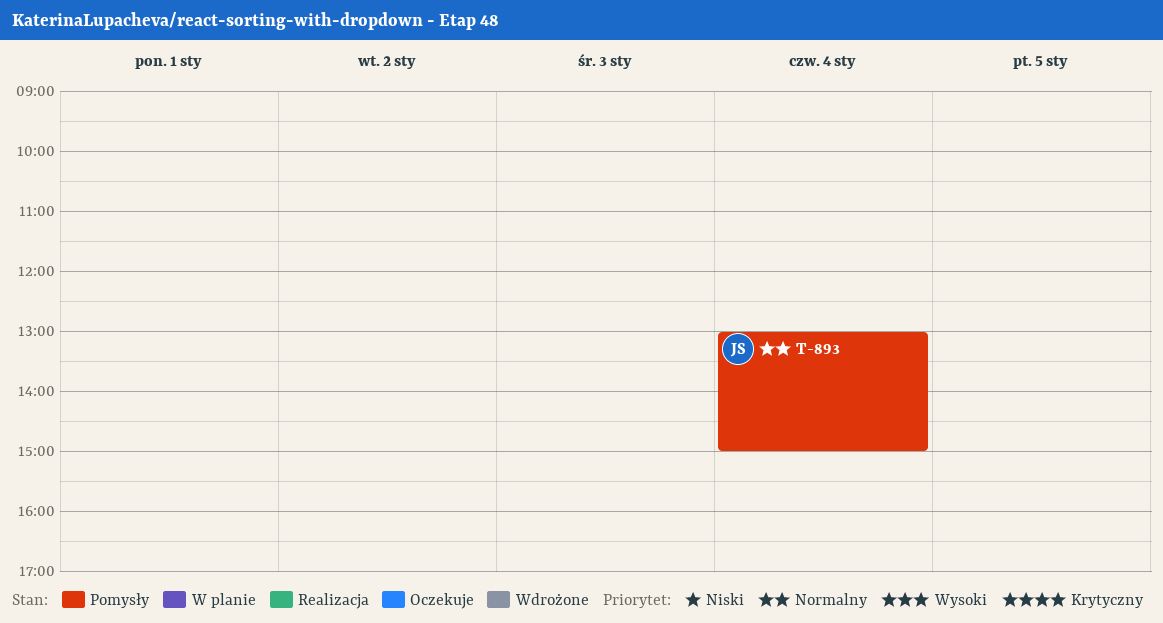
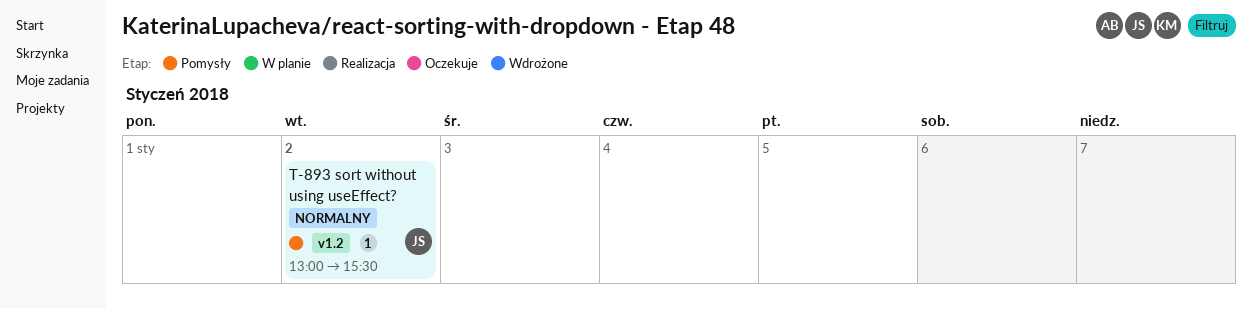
T-893, day: Jan 4 -> Jan 2
T-893, ends: 15:00 -> 15:30

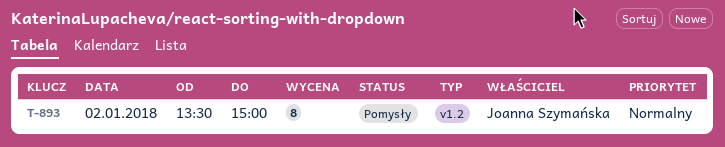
T-893, estimate: 1 -> 8
T-893, begins: 13:00 -> 13:30
T-893, ends: 15:30 -> 15:00

